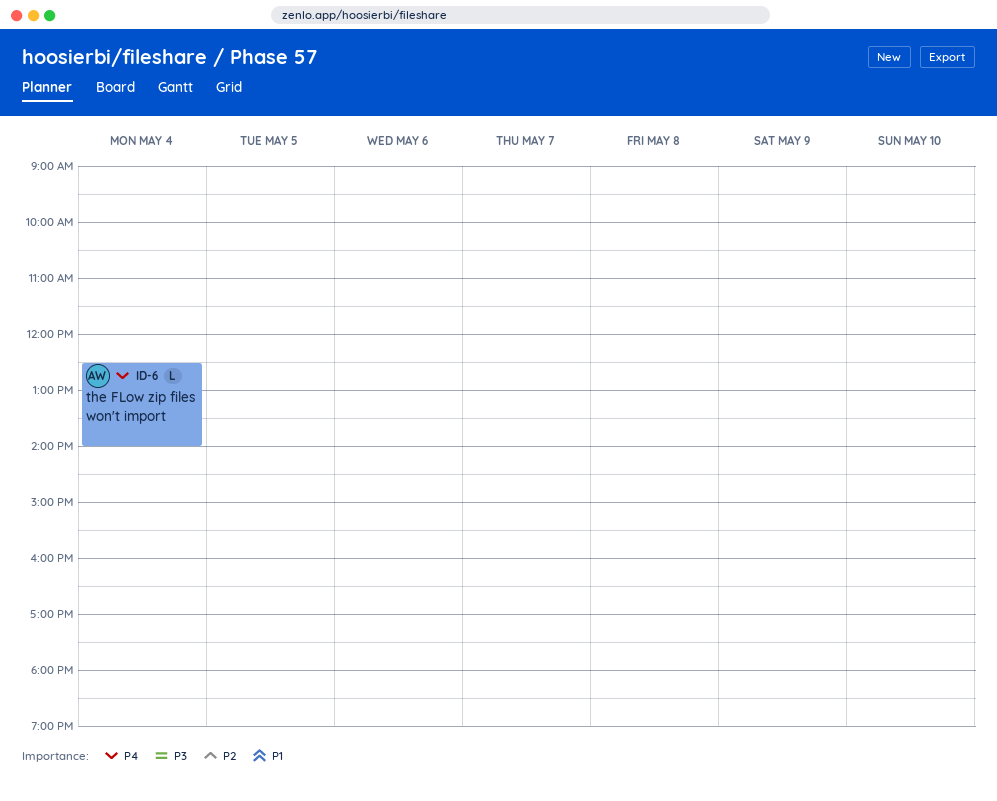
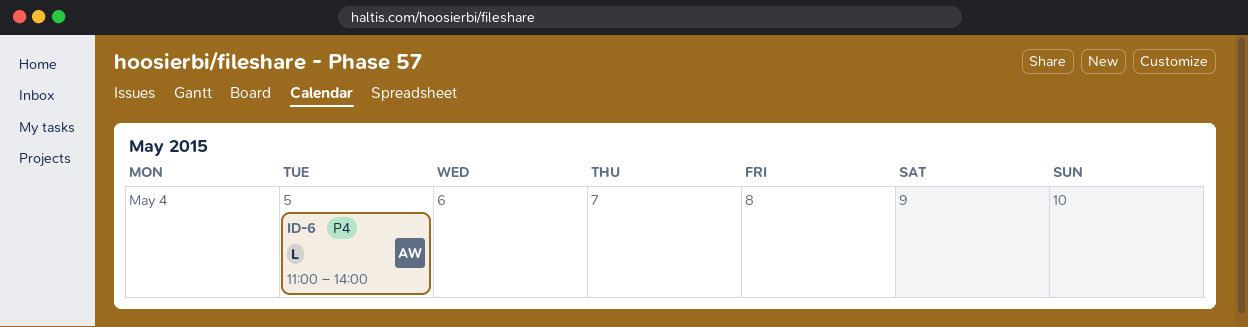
ID-6, day: May 4 -> May 5
ID-6, begins: 12:30 -> 11:00

